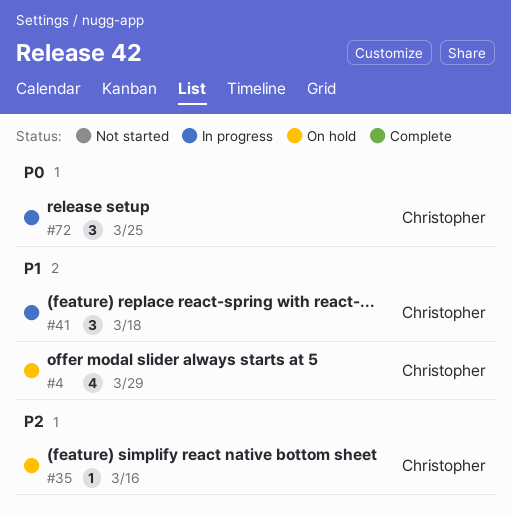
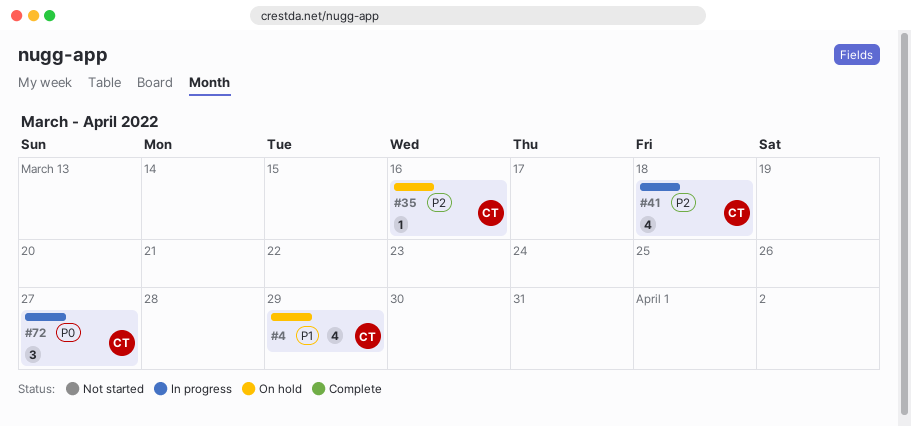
#41, priority: P1 -> P2
#41, estimate: 3 -> 4
#72, due: Mar 25 -> Mar 27

